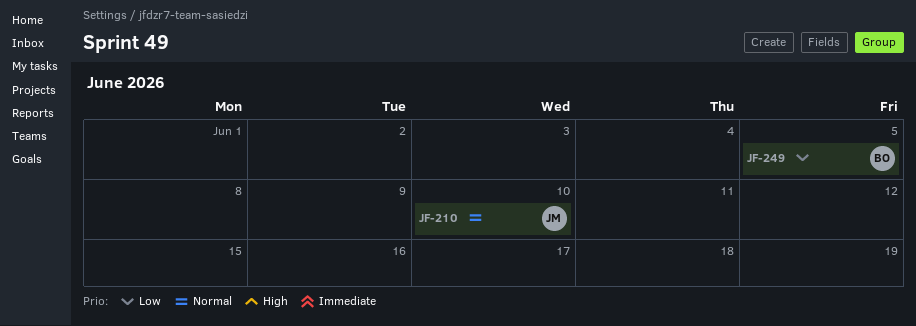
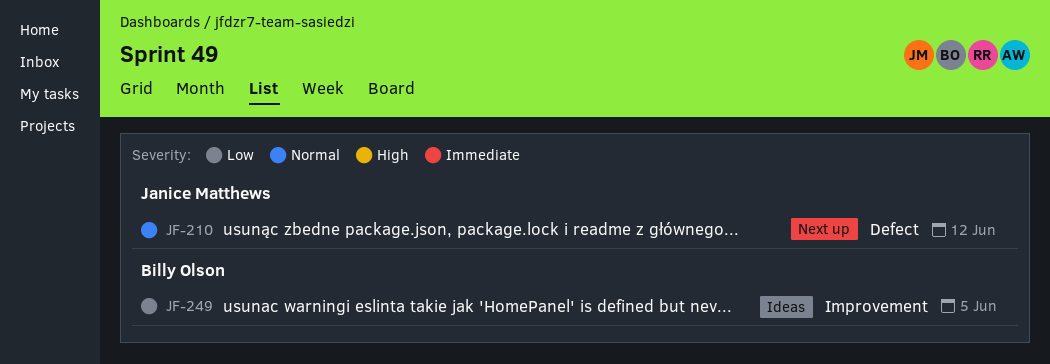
JF-210, due: Jun 10 -> Jun 12

